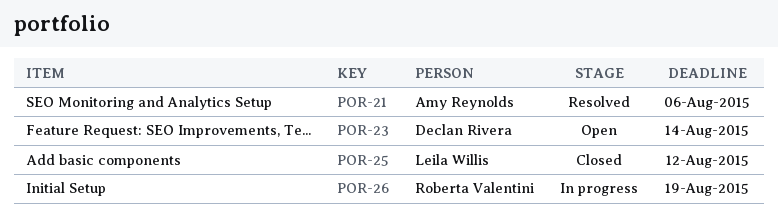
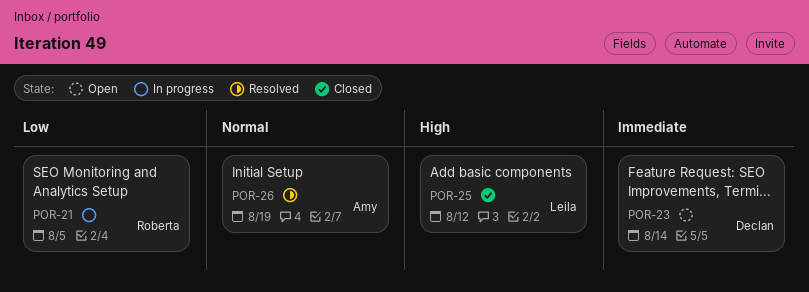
POR-21, status: Resolved -> In progress
POR-21, owner: Amy Reynolds -> Roberta Valentini
POR-21, due: Aug 6 -> Aug 5
POR-26, status: In progress -> Resolved
POR-26, owner: Roberta Valentini -> Amy Reynolds

